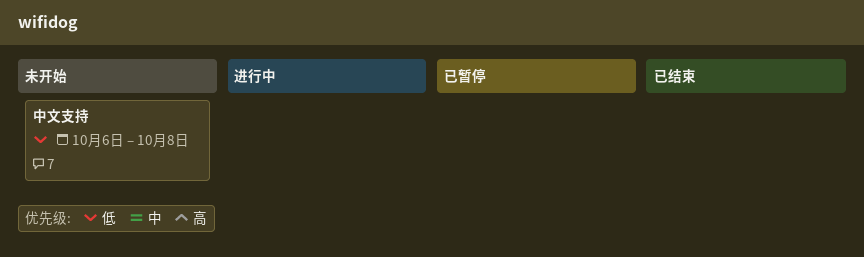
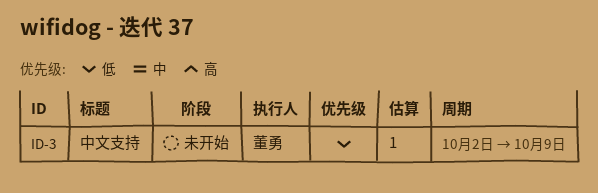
中文支持, start: Oct 6 -> Oct 2
中文支持, due: Oct 8 -> Oct 9

